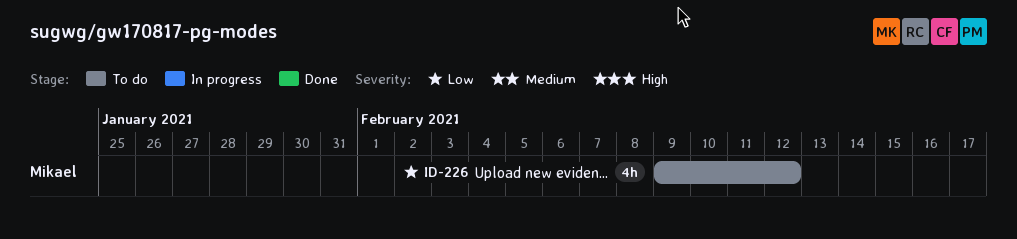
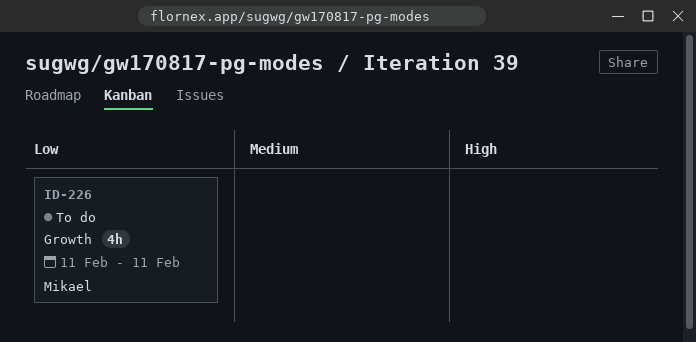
ID-226, start: Feb 9 -> Feb 11
ID-226, due: Feb 12 -> Feb 11

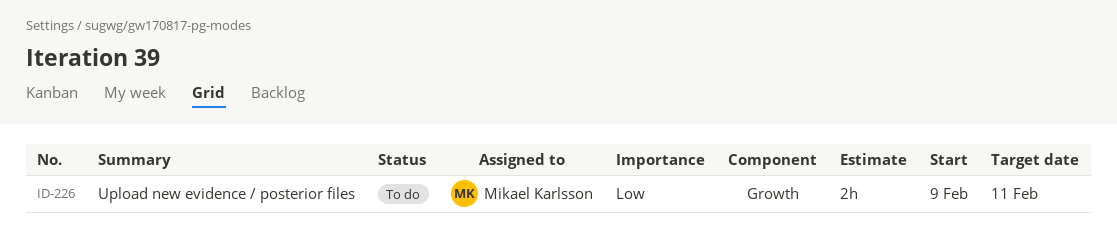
ID-226, estimate: 4h -> 2h
ID-226, start: Feb 11 -> Feb 9

